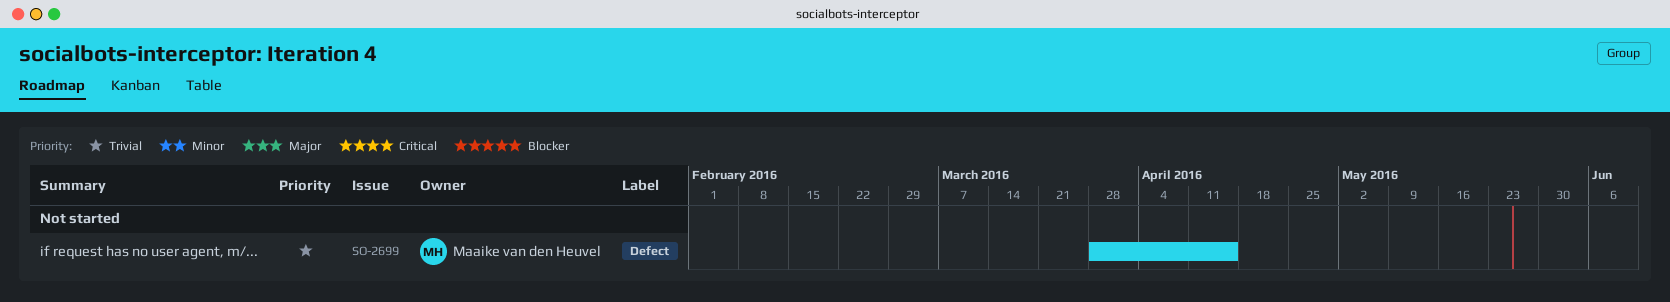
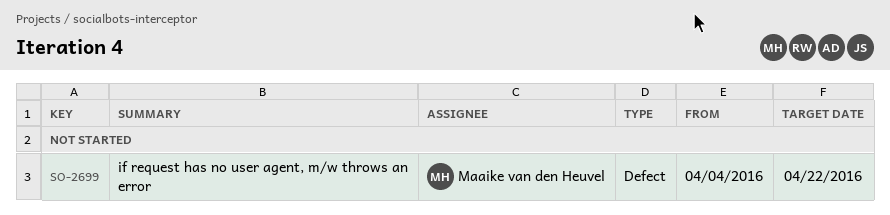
SO-2699, start: Mar 28 -> Apr 4
SO-2699, due: Apr 15 -> Apr 22

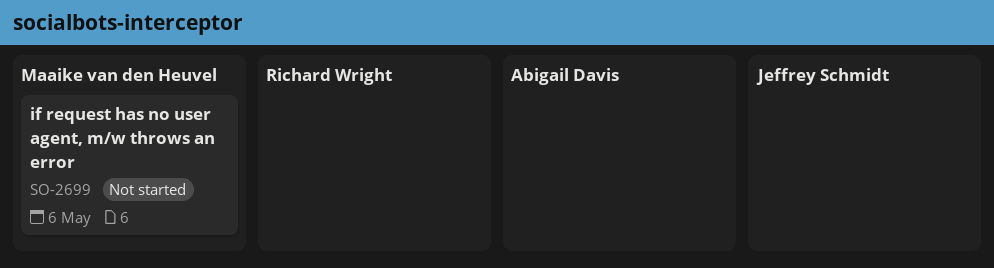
SO-2699, due: Apr 22 -> May 6

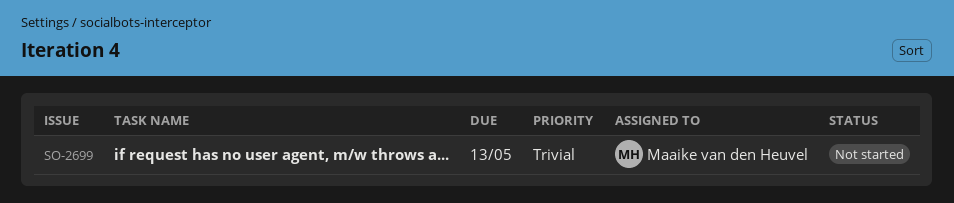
SO-2699, due: May 6 -> May 13

